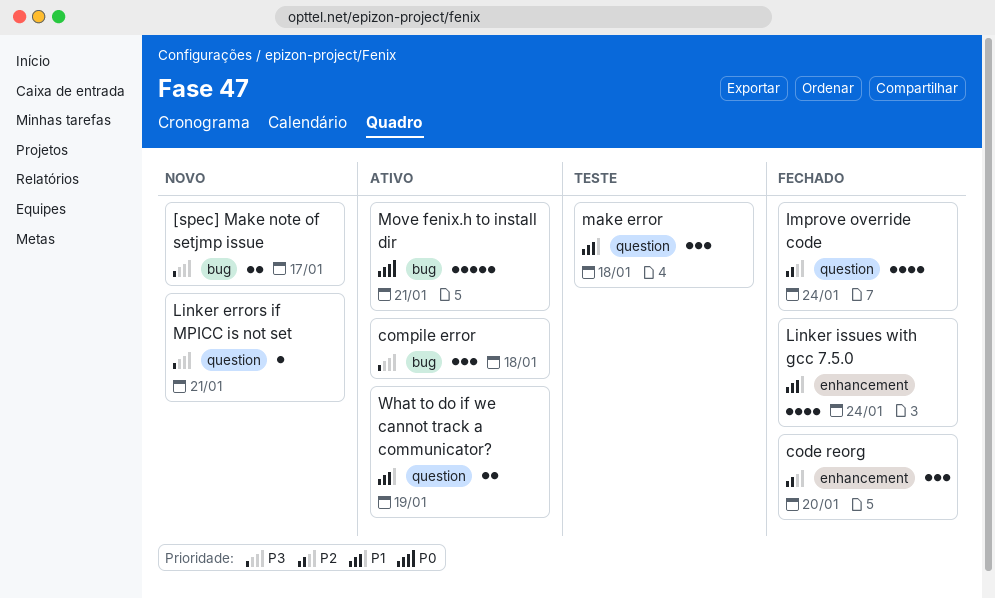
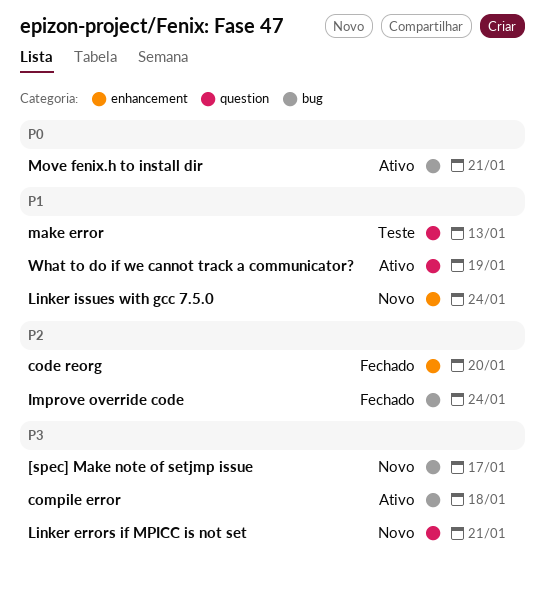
Improve override code, label: question -> bug
Linker issues with gcc 7.5.0, status: Fechado -> Novo
make error, due: Jan 18 -> Jan 13

